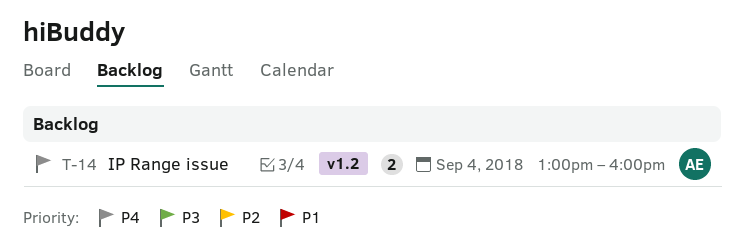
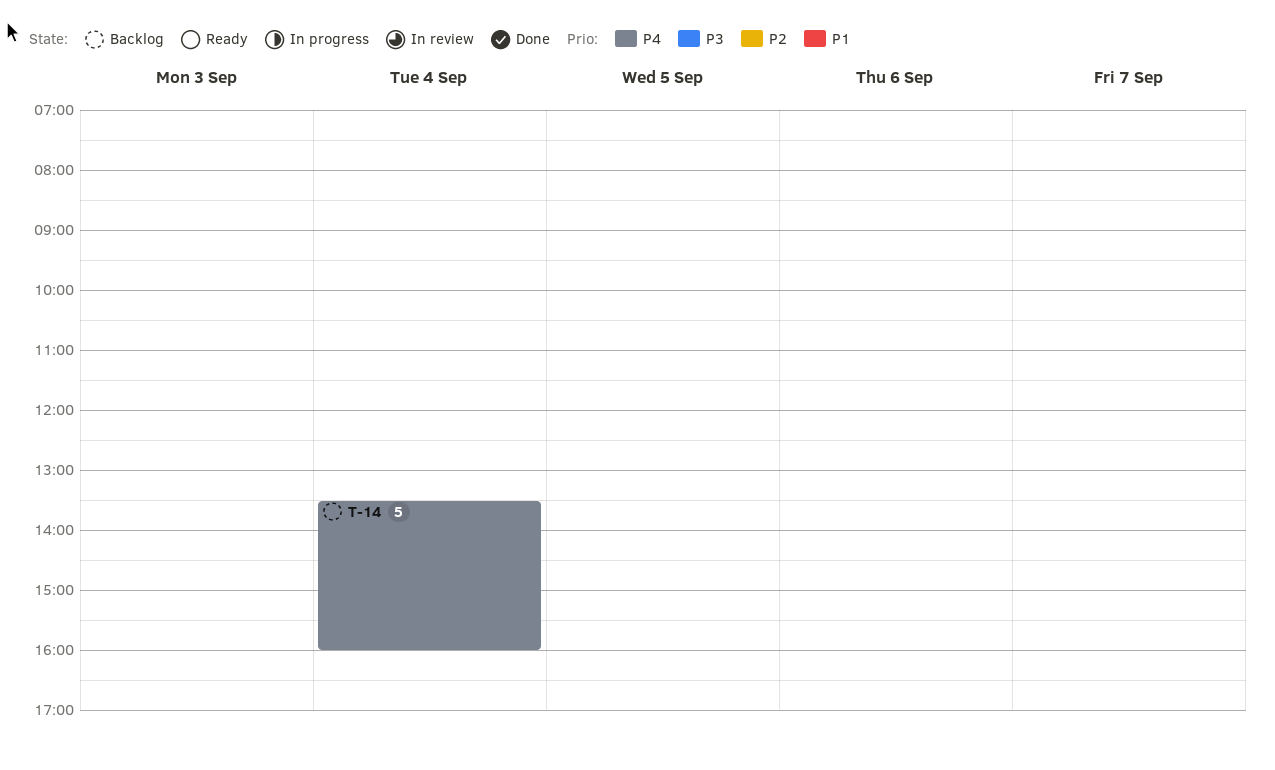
T-14, estimate: 2 -> 5
T-14, begins: 13:00 -> 13:30

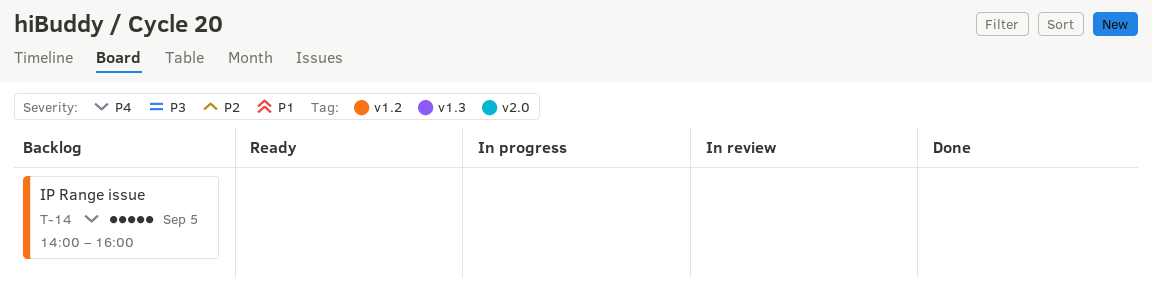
T-14, day: Sep 4 -> Sep 5
T-14, begins: 13:30 -> 14:00

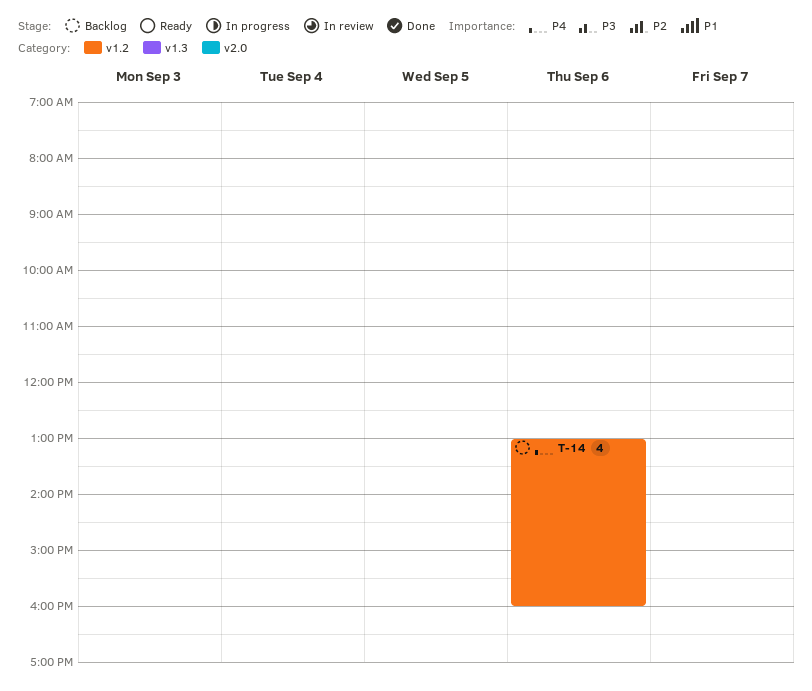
T-14, estimate: 5 -> 4
T-14, day: Sep 5 -> Sep 6
T-14, begins: 14:00 -> 13:00

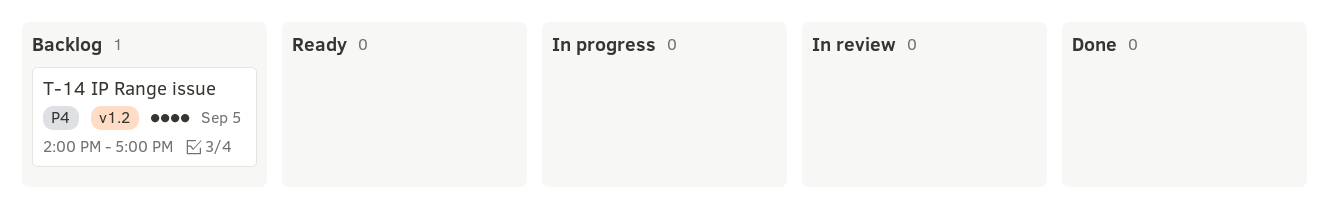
T-14, day: Sep 6 -> Sep 5
T-14, begins: 13:00 -> 14:00
T-14, ends: 16:00 -> 17:00

